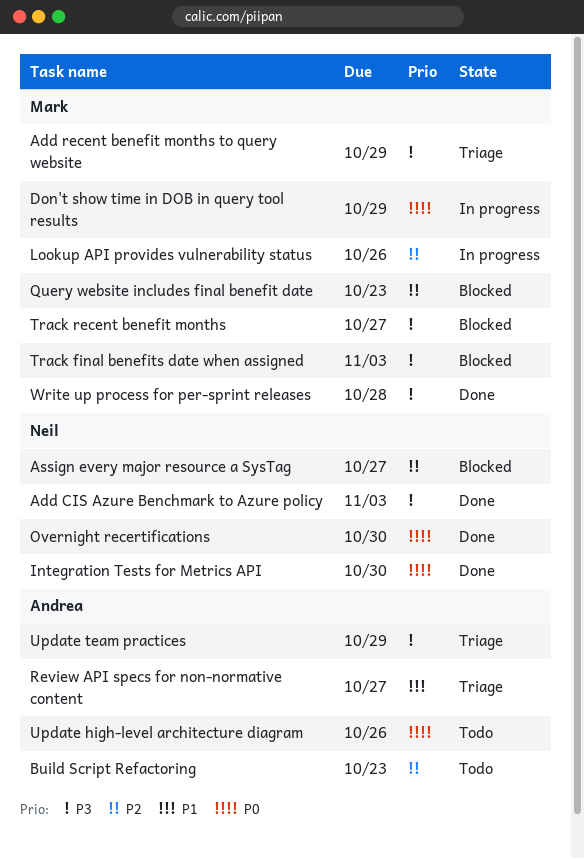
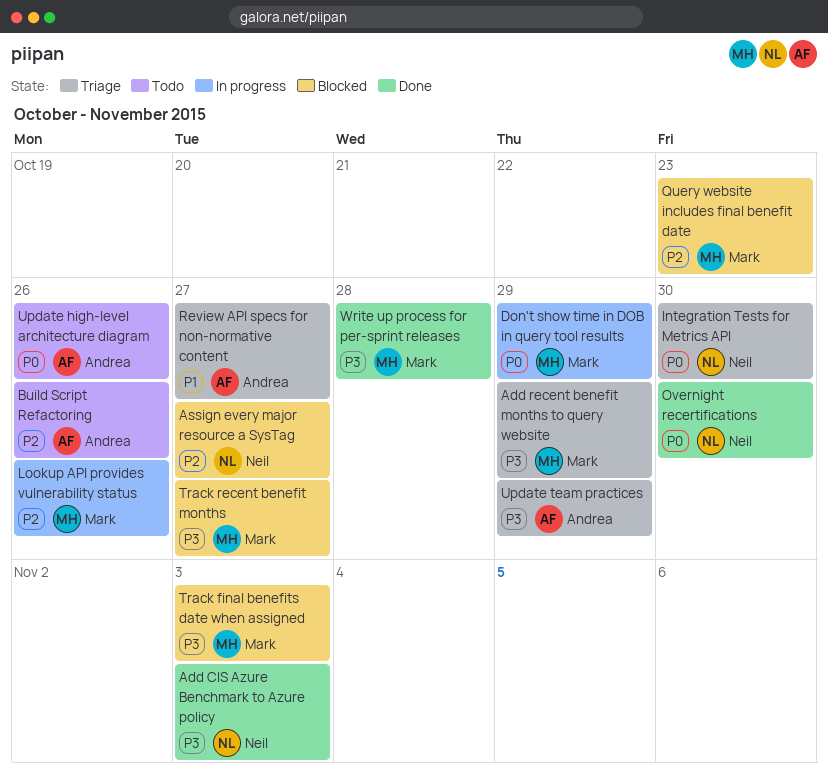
Build Script Refactoring, due: Oct 23 -> Oct 26
Integration Tests for Metrics API, status: Done -> Triage

